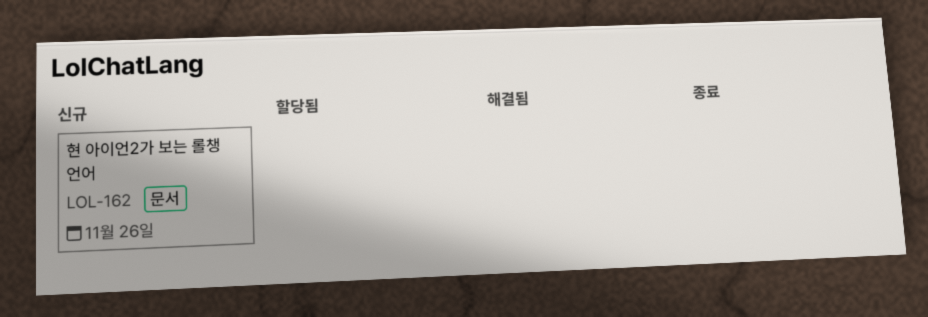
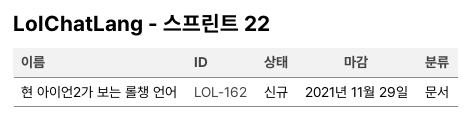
LOL-162, due: Nov 26 -> Nov 29

